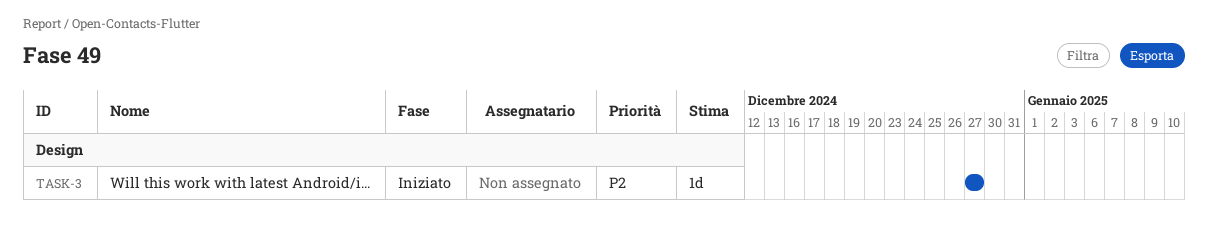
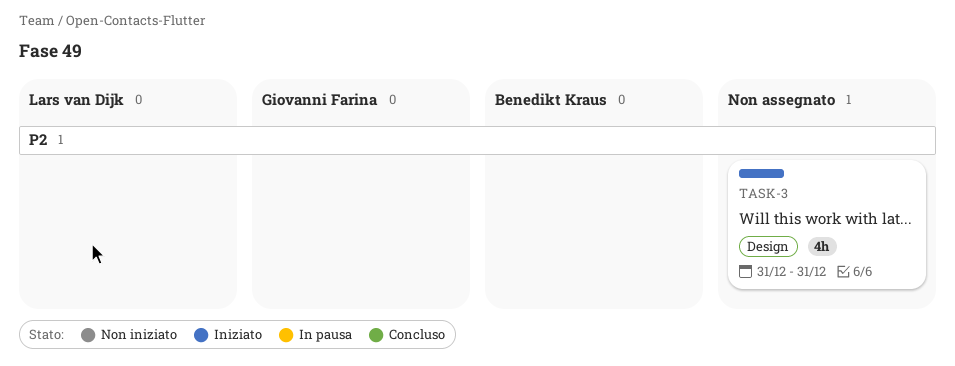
TASK-3, estimate: 1d -> 4h
TASK-3, start: Dec 27 -> Dec 31
TASK-3, due: Dec 27 -> Dec 31

